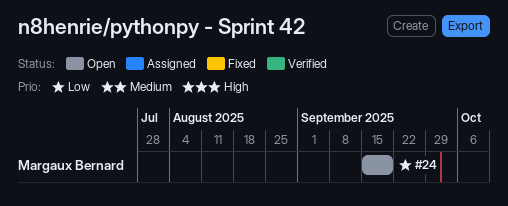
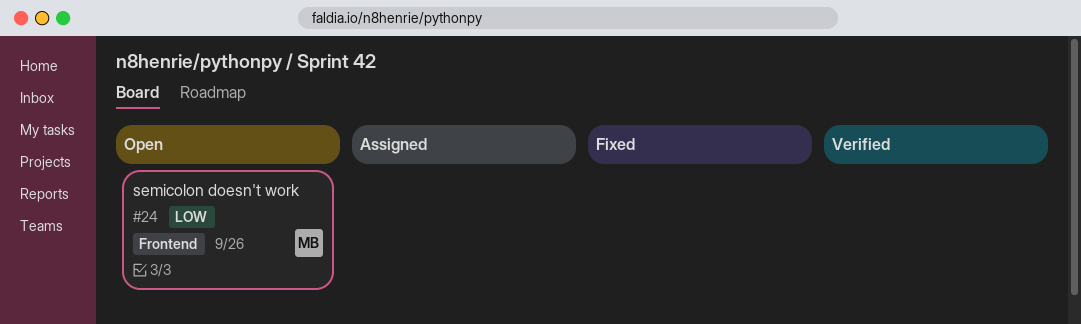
#24, due: Sep 19 -> Sep 26

